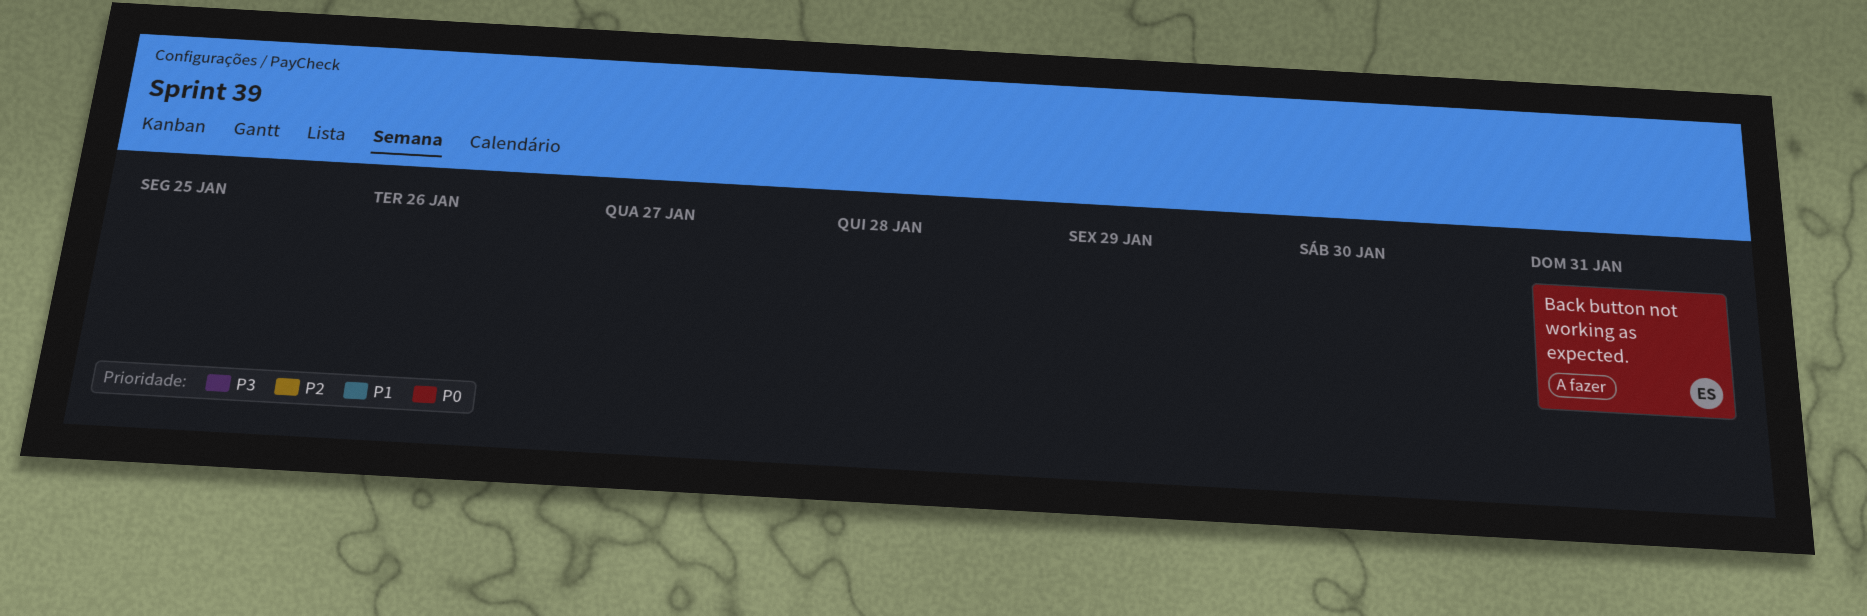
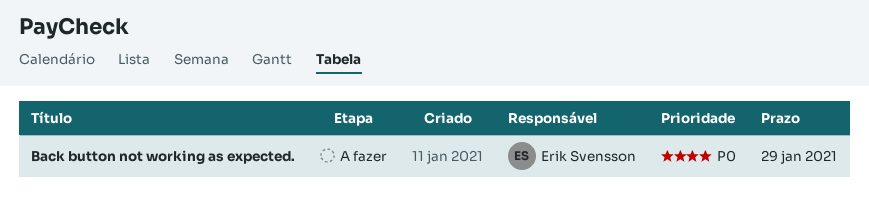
Back button not working as expected., due: Jan 31 -> Jan 29

